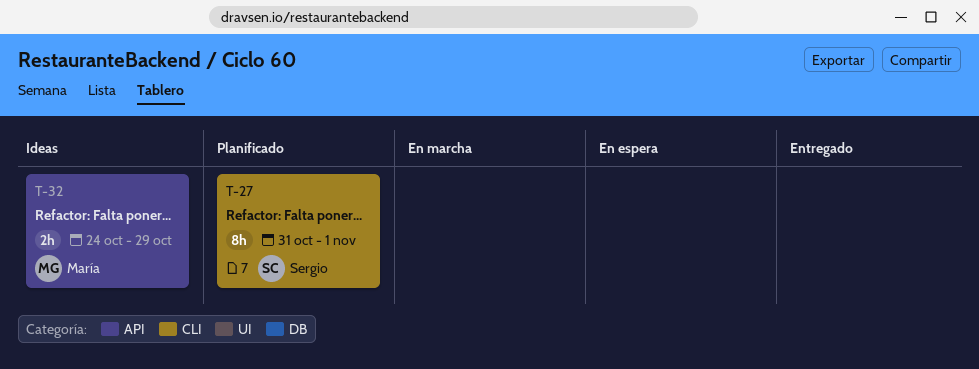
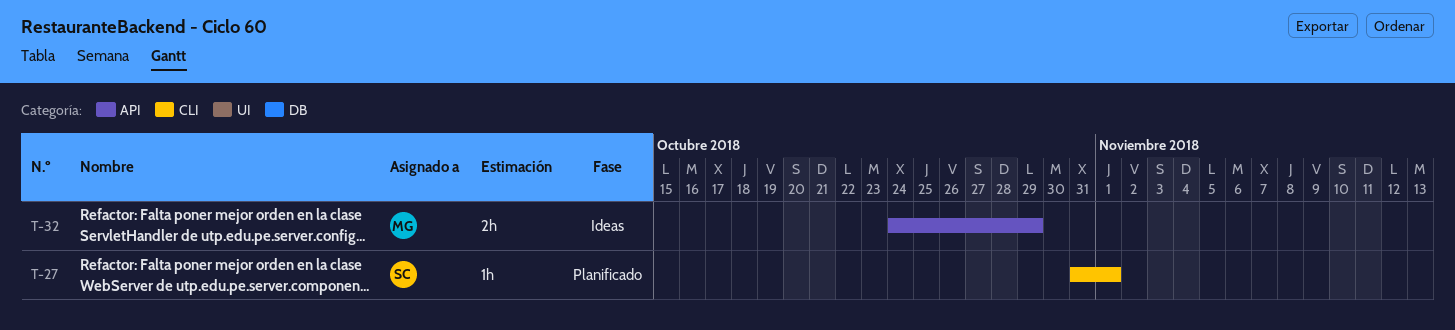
T-27, estimate: 8h -> 1h

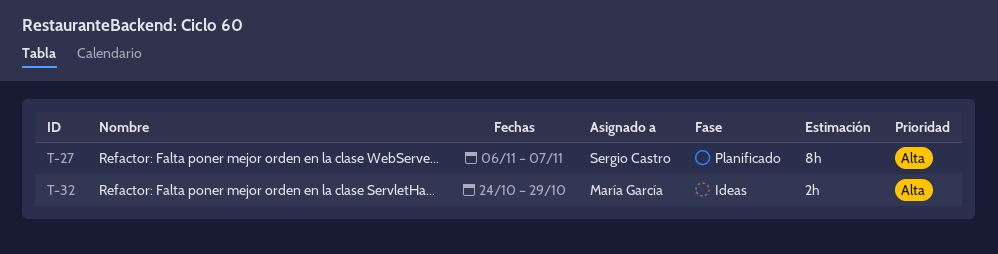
T-27, estimate: 1h -> 8h
T-27, start: Oct 31 -> Nov 6
T-27, due: Nov 1 -> Nov 7

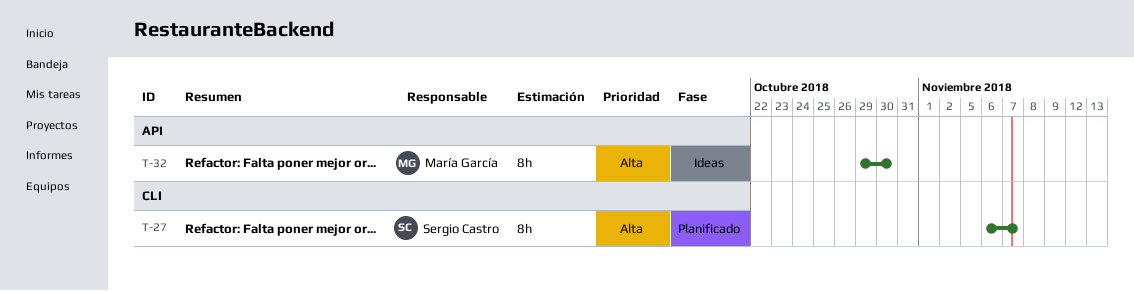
T-32, estimate: 2h -> 8h
T-32, start: Oct 24 -> Oct 29
T-32, due: Oct 29 -> Oct 30

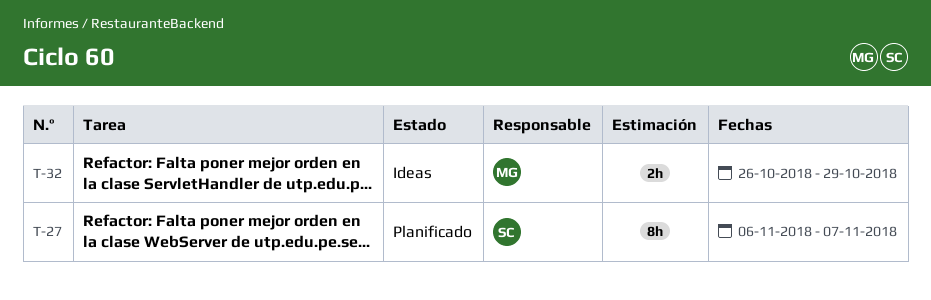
T-32, estimate: 8h -> 2h
T-32, start: Oct 29 -> Oct 26
T-32, due: Oct 30 -> Oct 29

